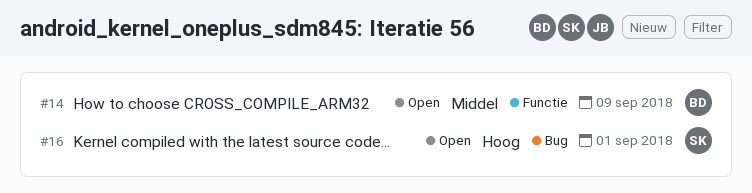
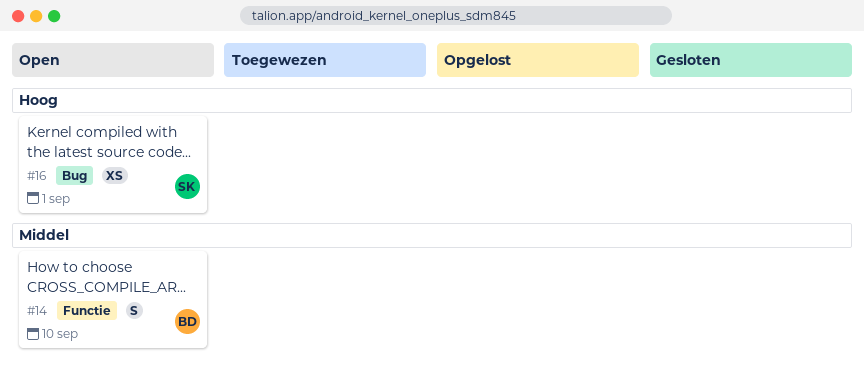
#14, due: Sep 9 -> Sep 10

